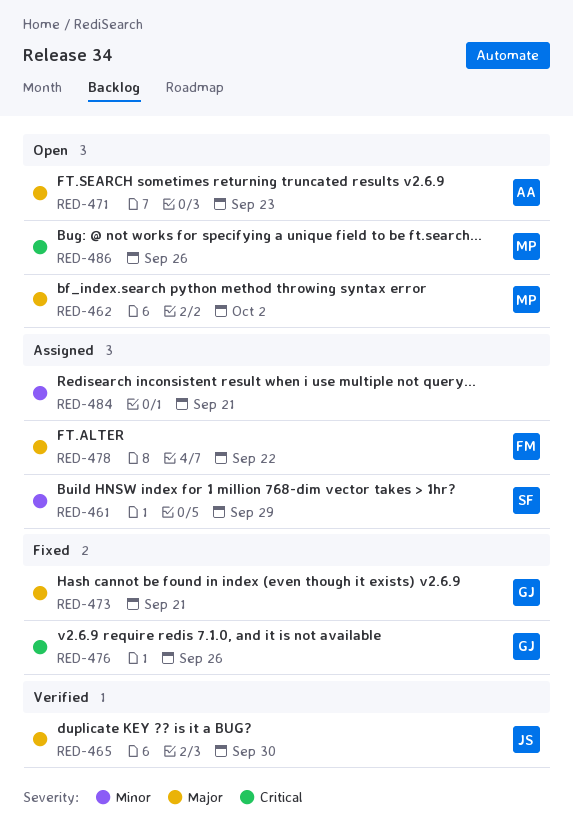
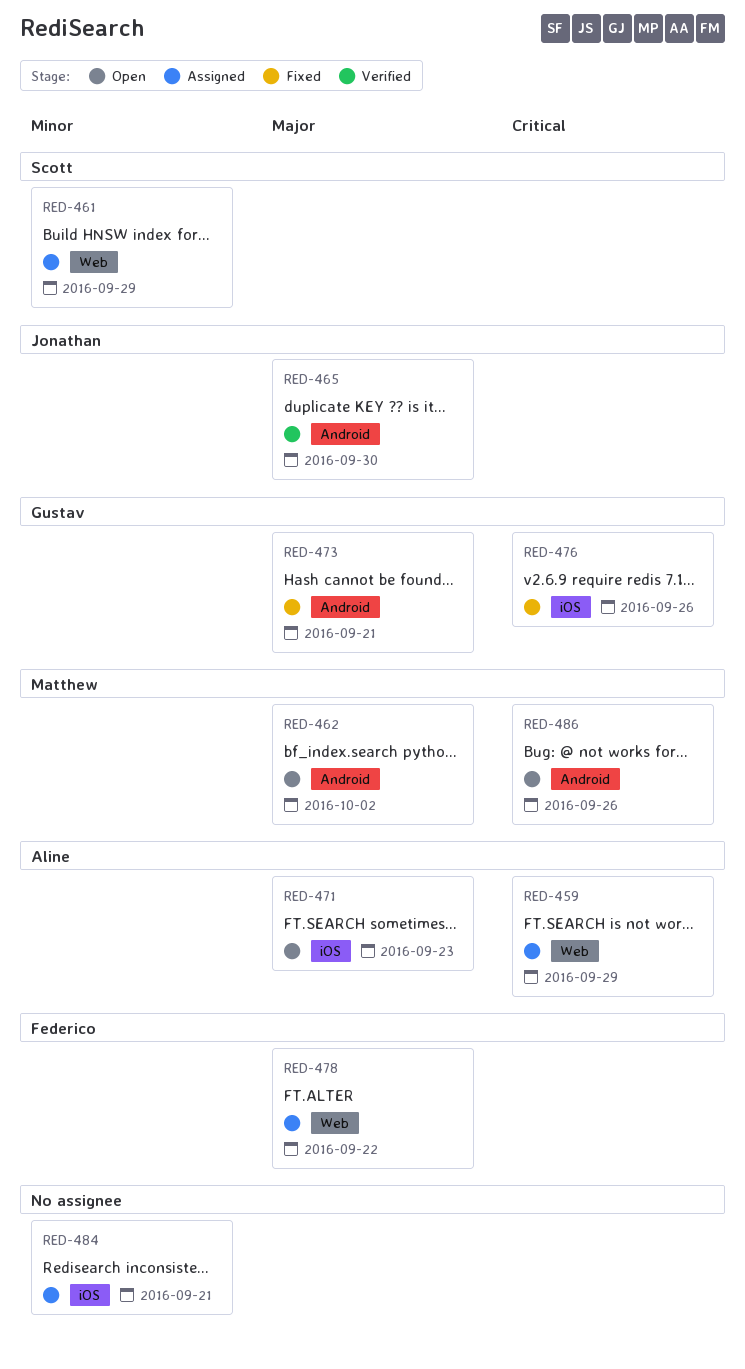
RED-459: none -> present

